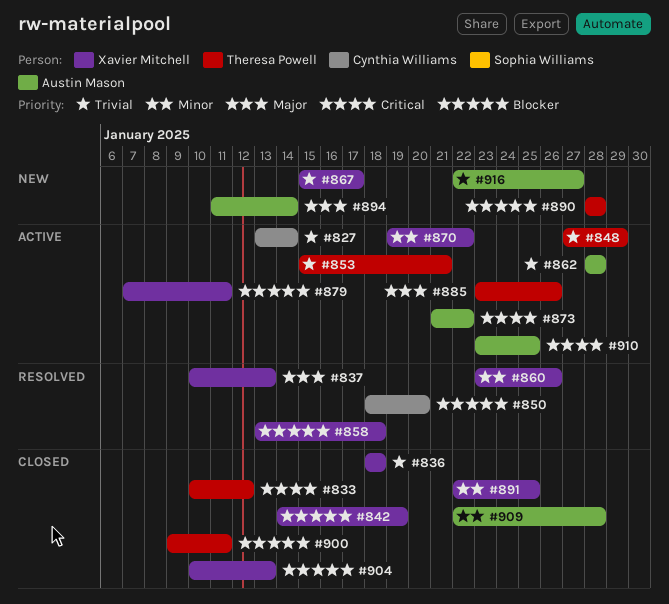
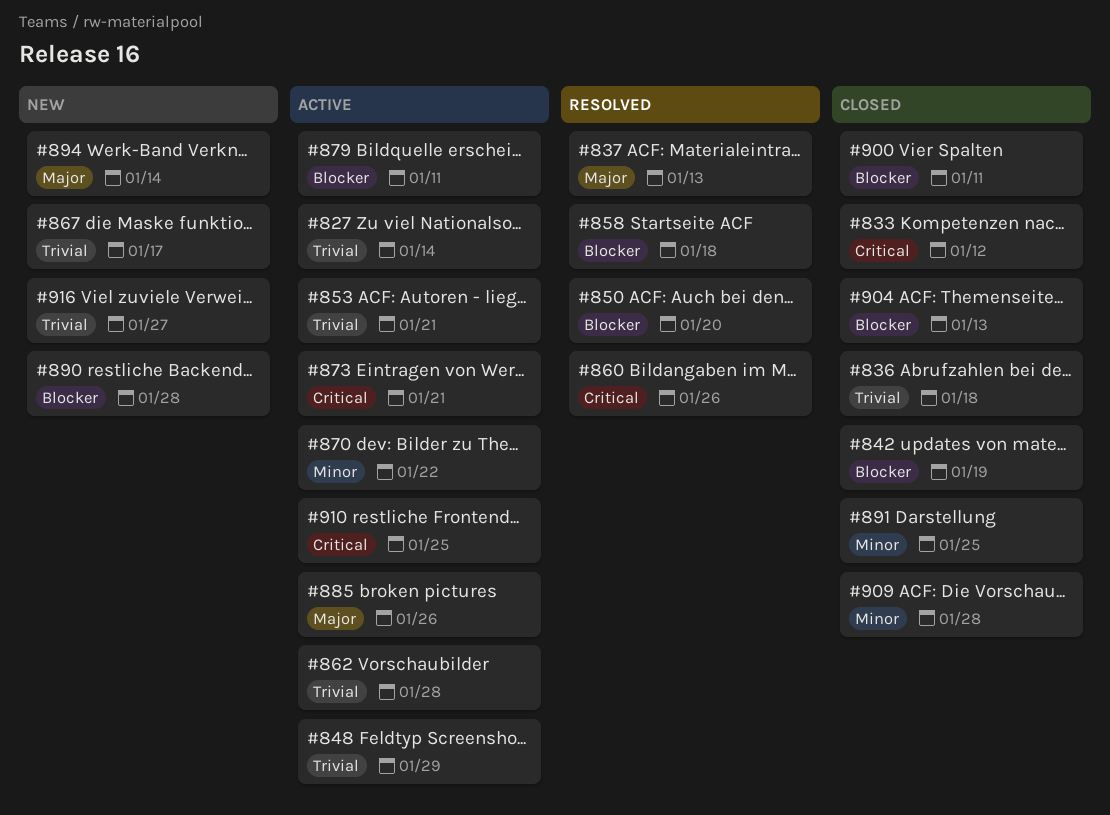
#860, priority: Minor -> Critical
#873, due: Jan 22 -> Jan 21

